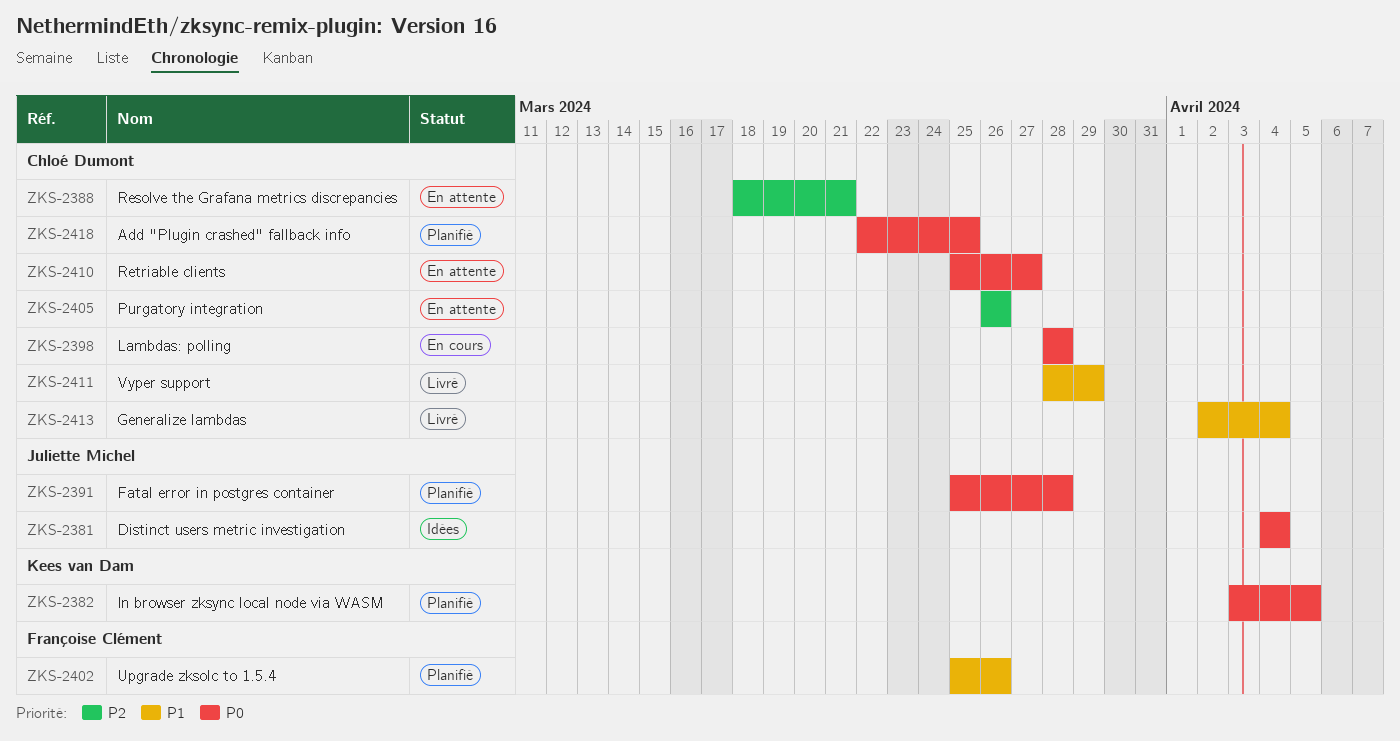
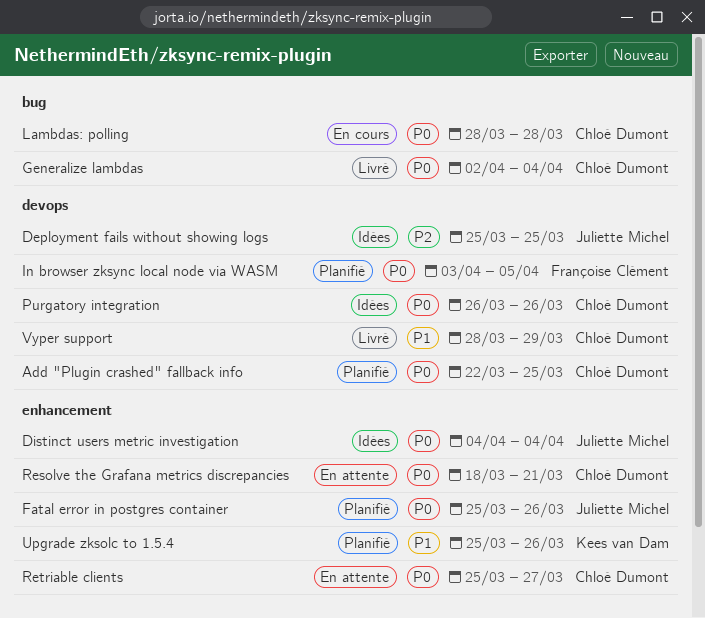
Deployment fails without showing logs: none -> present
Fatal error in postgres container, due: Mar 28 -> Mar 26
Generalize lambdas, priority: P1 -> P0
In browser zksync local node via WASM, owner: Kees van Dam -> Françoise Clément
Purgatory integration, status: En attente -> Idées
Purgatory integration, priority: P2 -> P0
Resolve the Grafana metrics discrepancies, priority: P2 -> P0
Upgrade zksolc to 1.5.4, owner: Françoise Clément -> Kees van Dam

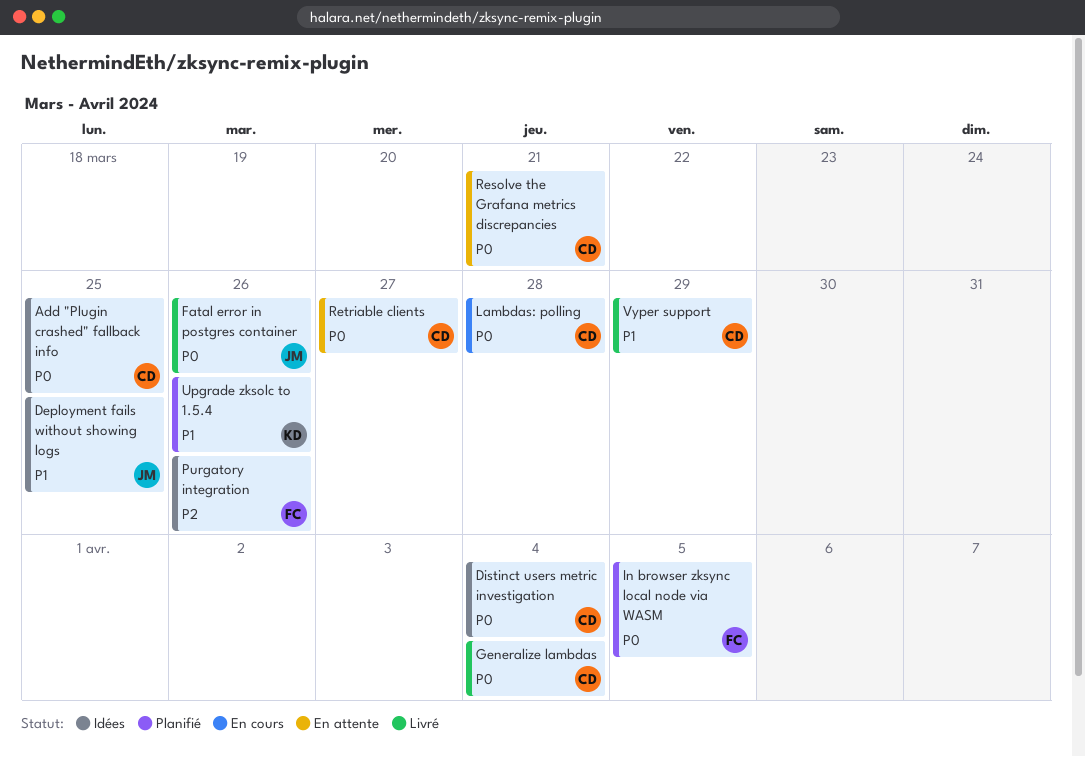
Add "Plugin crashed" fallback info, status: Planifié -> Idées
Deployment fails without showing logs, priority: P2 -> P1
Distinct users metric investigation, owner: Juliette Michel -> Chloé Dumont
Fatal error in postgres container, status: Planifié -> Livré
Purgatory integration, owner: Chloé Dumont -> Françoise Clément
Purgatory integration, priority: P0 -> P2

